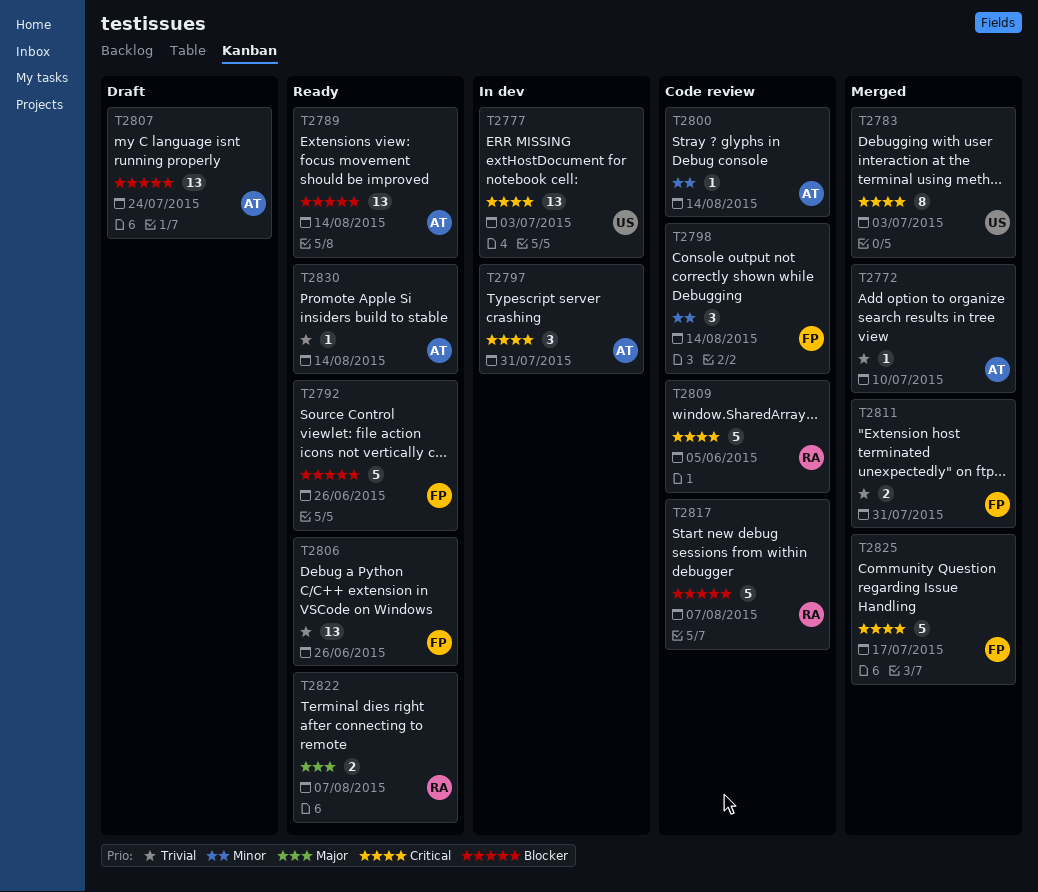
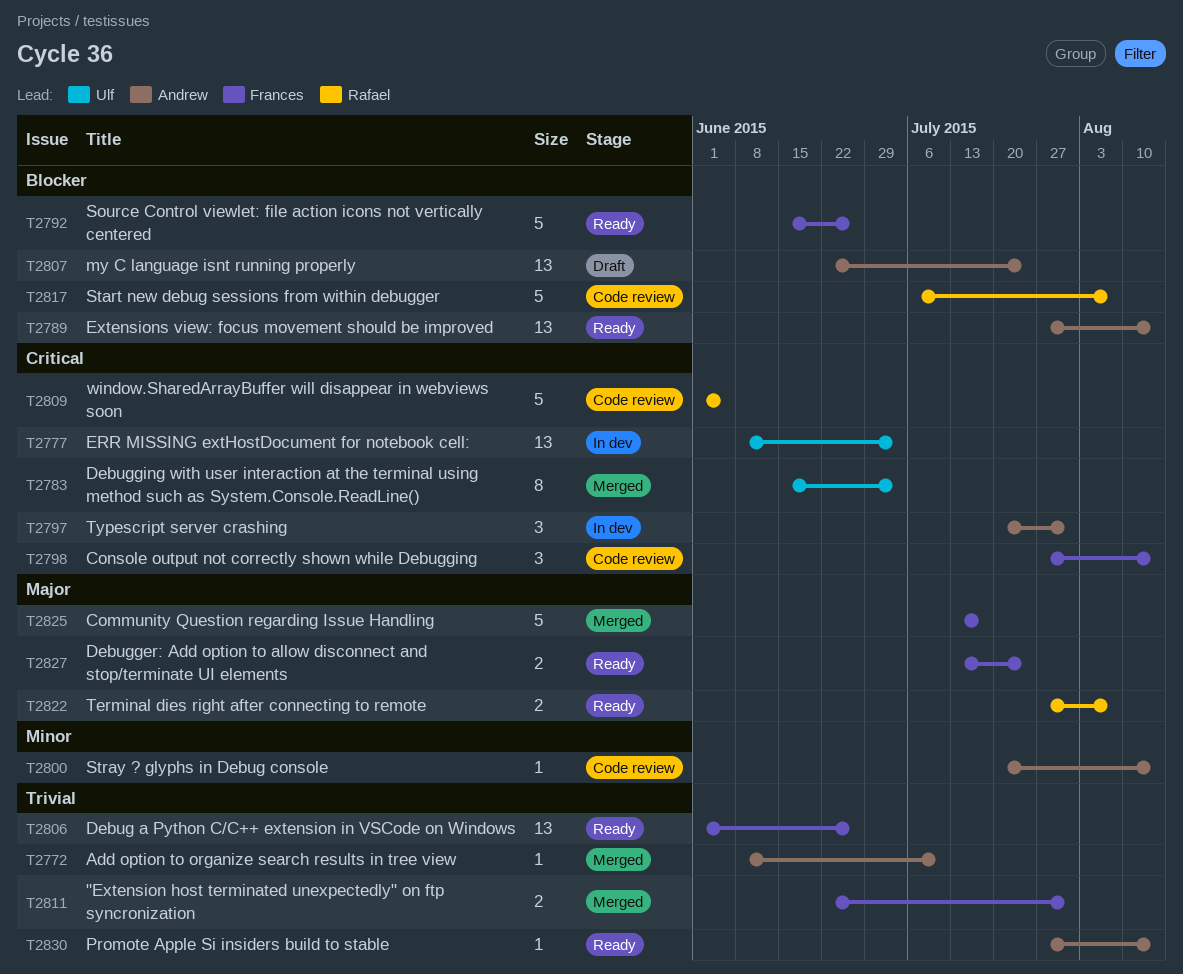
T2798, priority: Minor -> Critical
T2825, priority: Critical -> Major
T2827: none -> present

